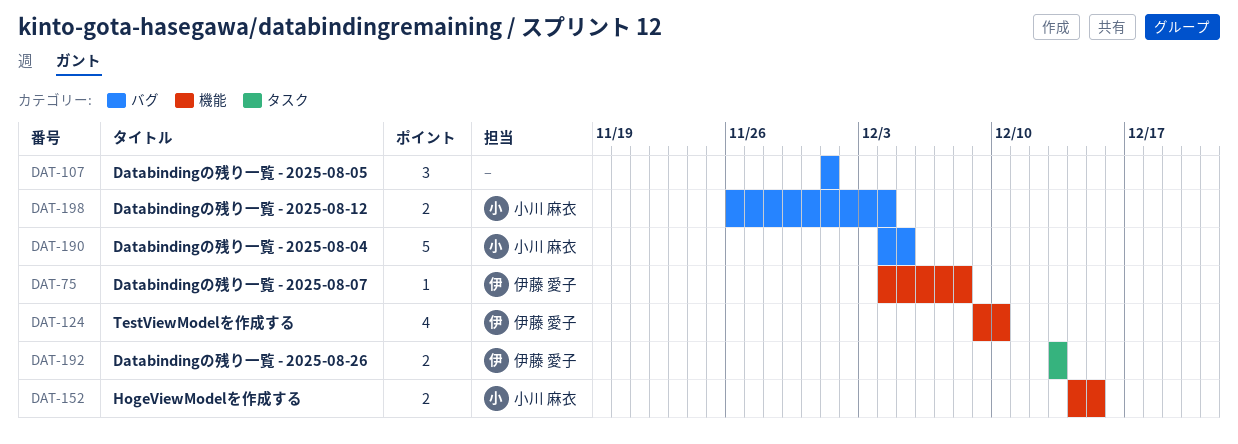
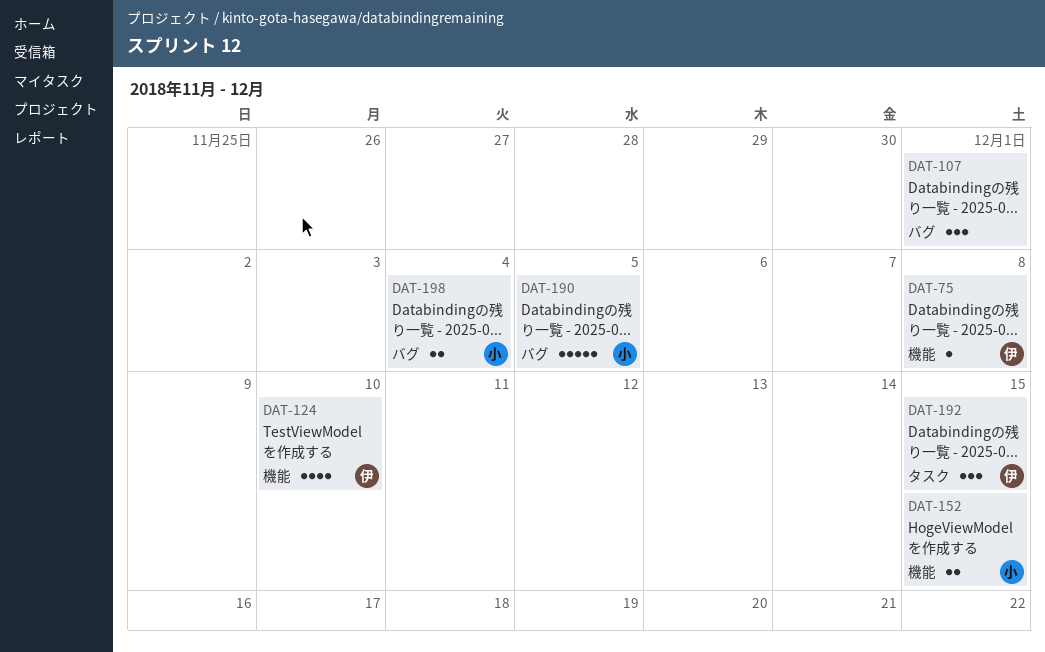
DAT-192, estimate: 2 -> 3
DAT-192, due: Dec 13 -> Dec 15

